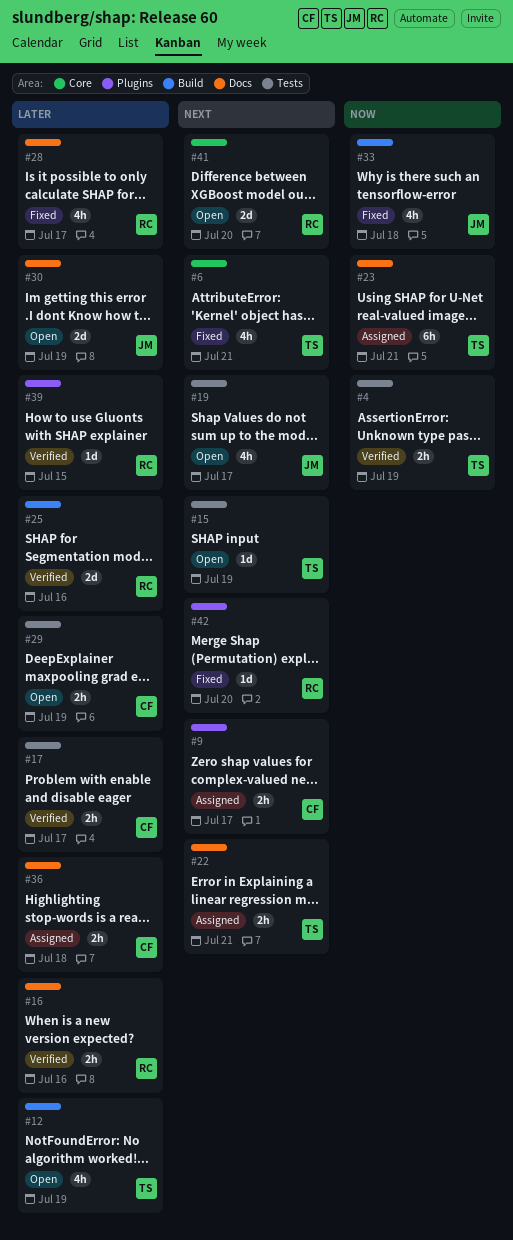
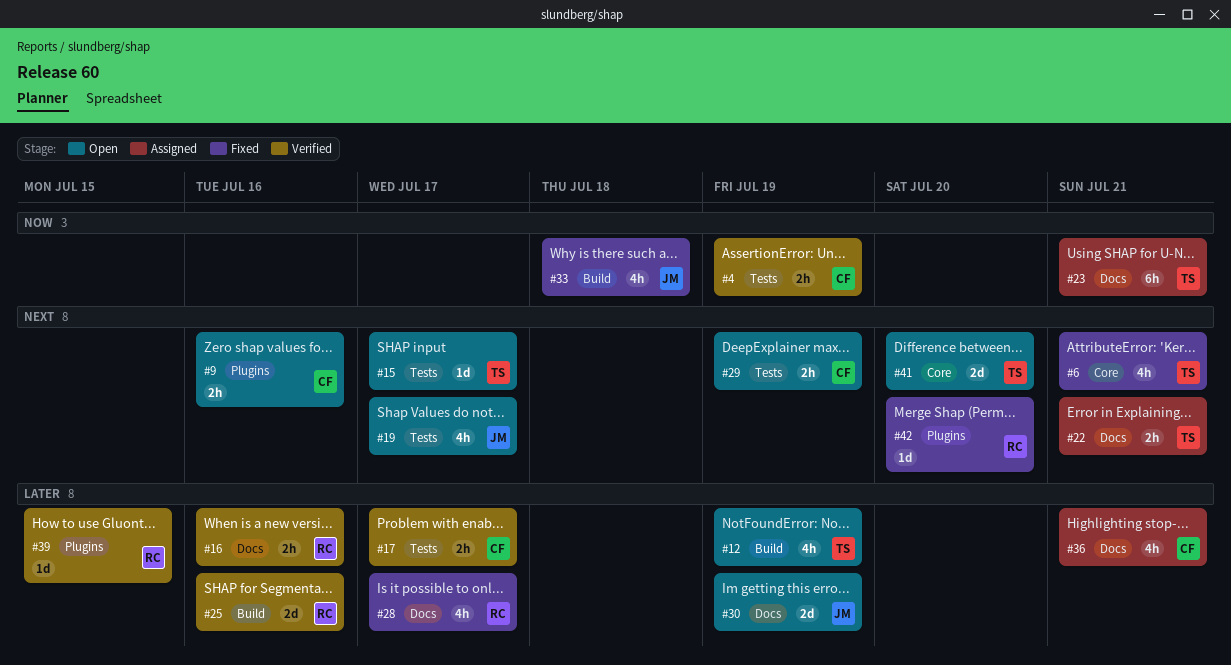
#4, owner: TS -> CF
#9, status: Assigned -> Open
#9, due: Jul 17 -> Jul 16
#15, due: Jul 19 -> Jul 17
#29, priority: Later -> Next
#36, estimate: 2h -> 4h
#36, due: Jul 18 -> Jul 21
#41, owner: RC -> TS

